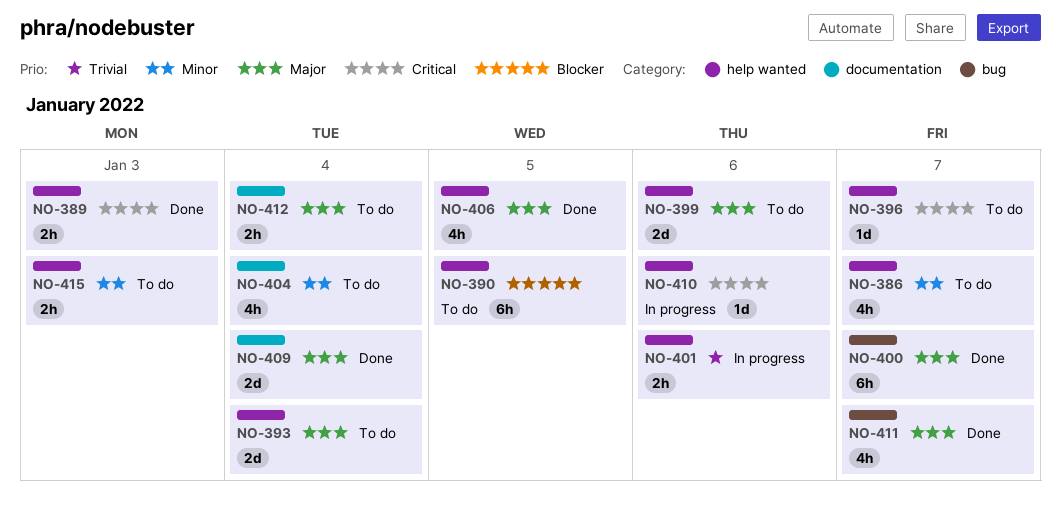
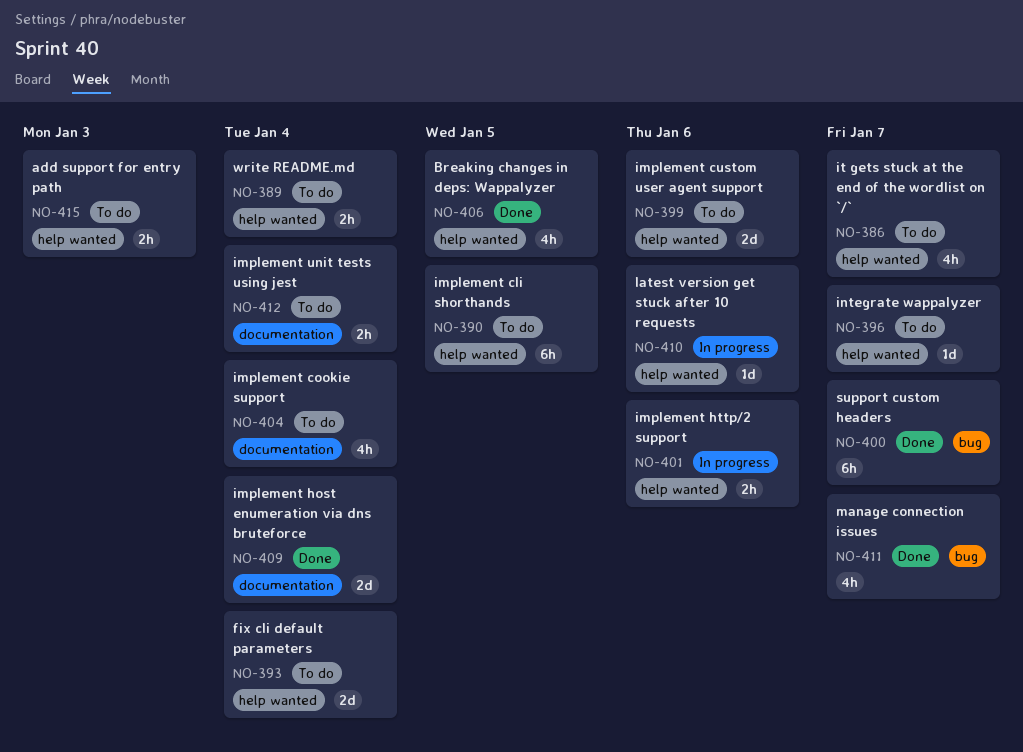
NO-389, status: Done -> To do
NO-389, due: Jan 3 -> Jan 4

